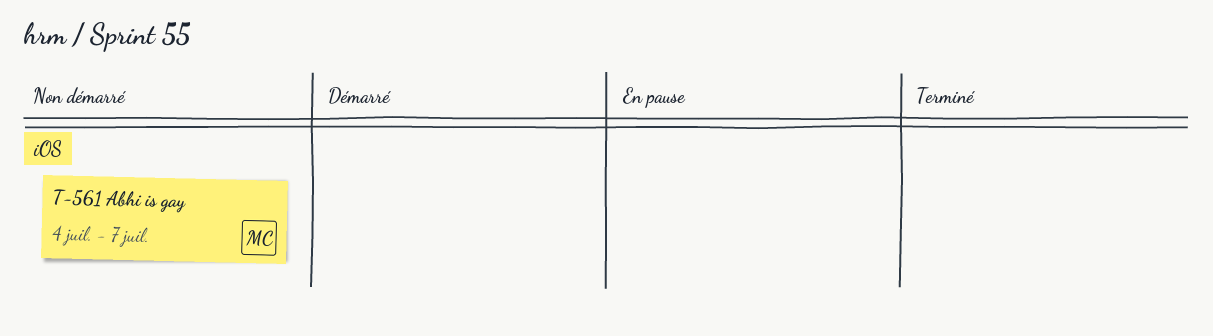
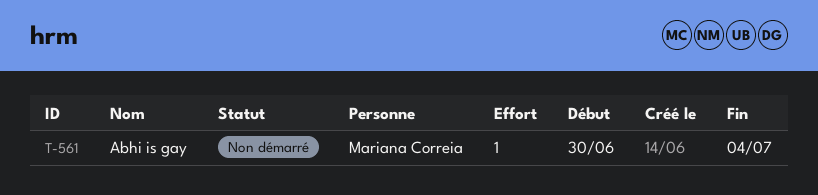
T-561, start: Jul 4 -> Jun 30
T-561, due: Jul 7 -> Jul 4

